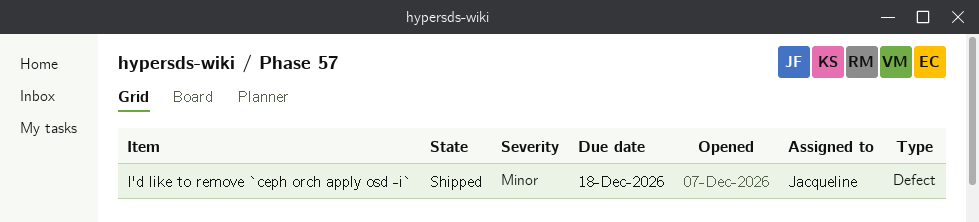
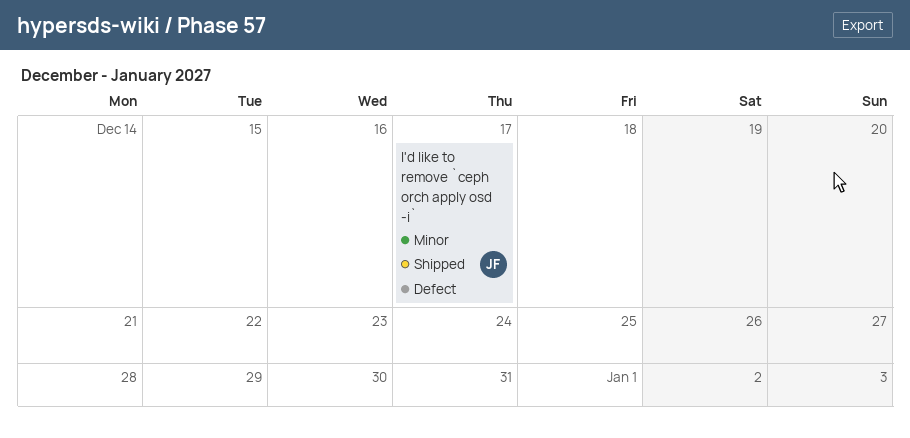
I'd like to remove `ceph orch apply osd -i`, due: Dec 18 -> Dec 17

